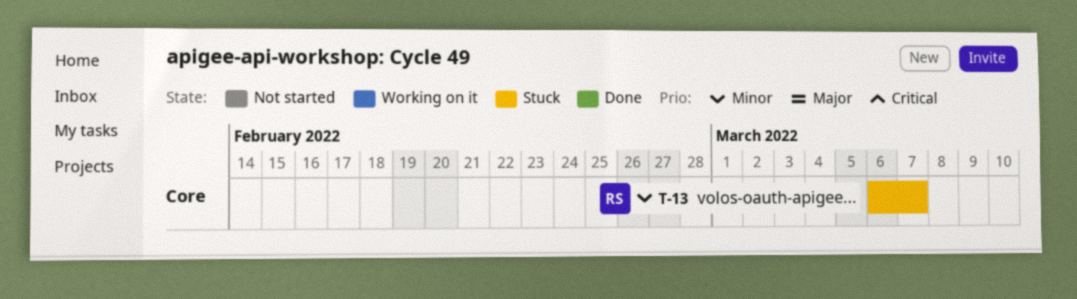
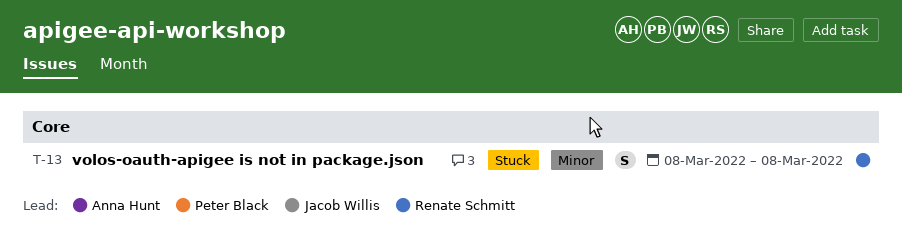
T-13, start: Mar 6 -> Mar 8
T-13, due: Mar 7 -> Mar 8

